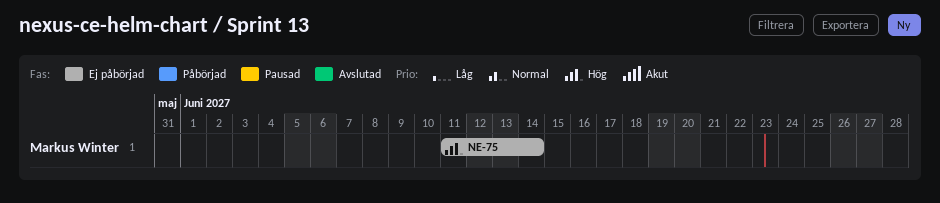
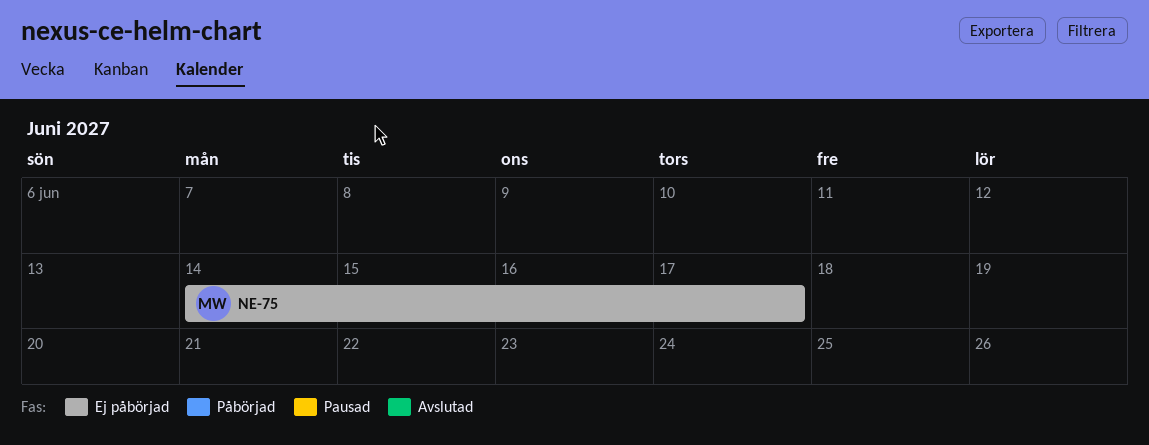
NE-75, start: Jun 11 -> Jun 14
NE-75, due: Jun 14 -> Jun 17

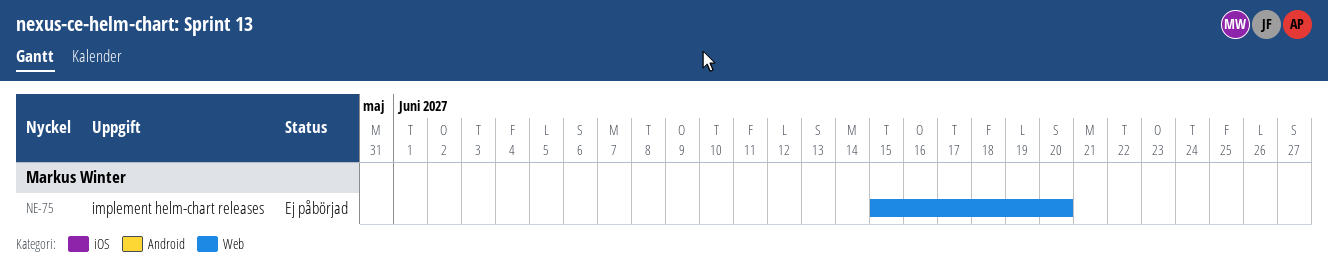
NE-75, start: Jun 14 -> Jun 15
NE-75, due: Jun 17 -> Jun 20

